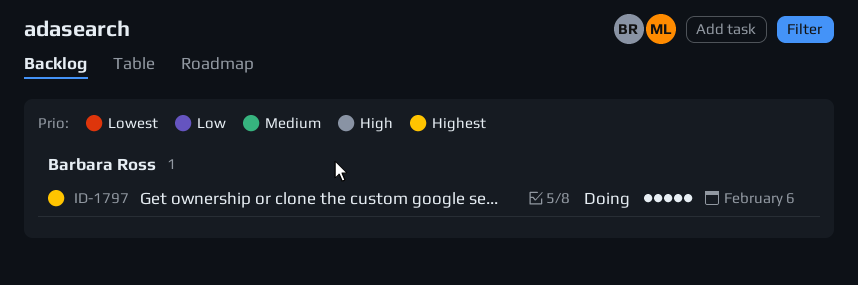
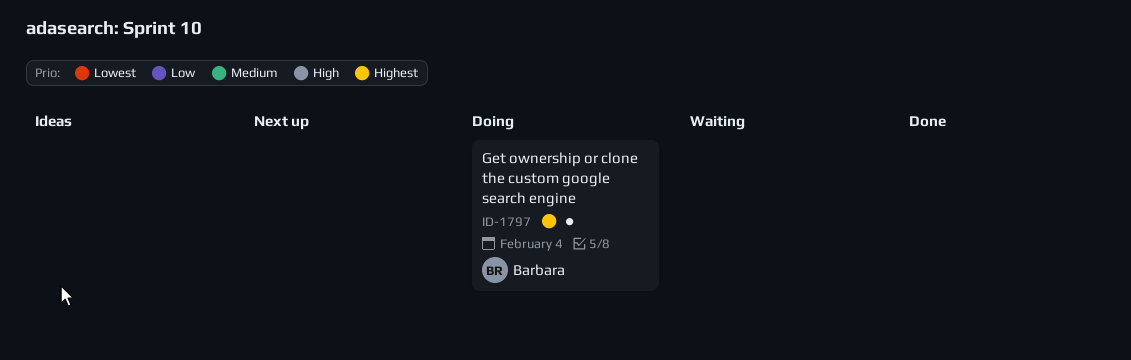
ID-1797, estimate: 5 -> 1
ID-1797, due: Feb 6 -> Feb 4

